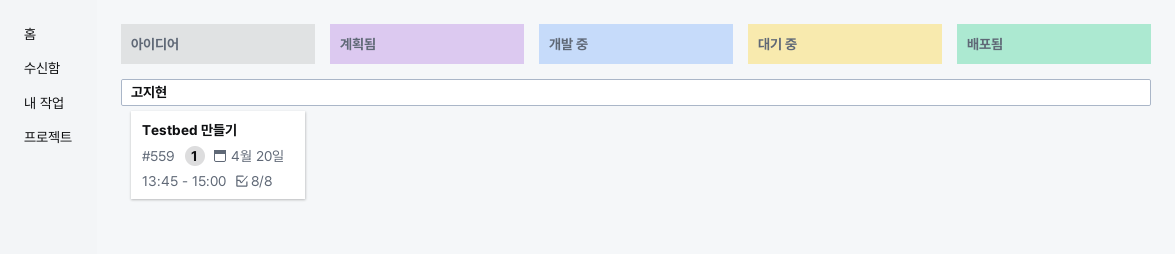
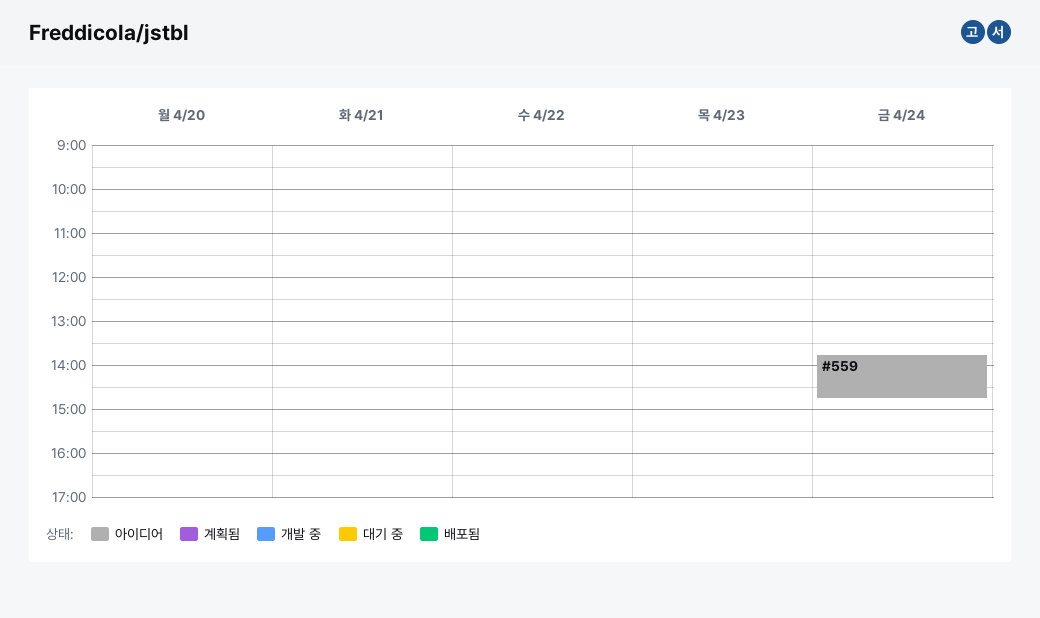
#559, day: Apr 20 -> Apr 24
#559, ends: 15:00 -> 14:45

